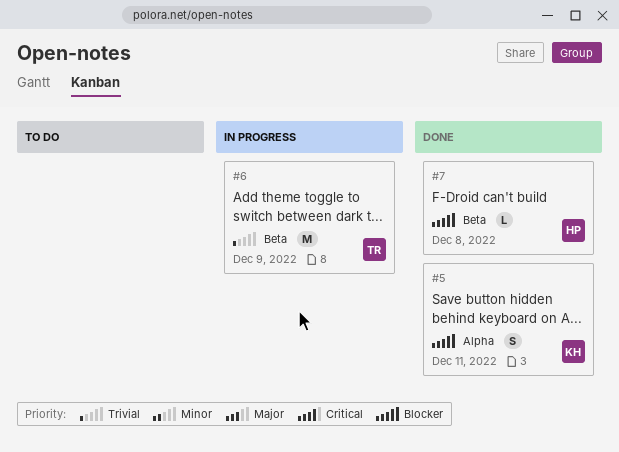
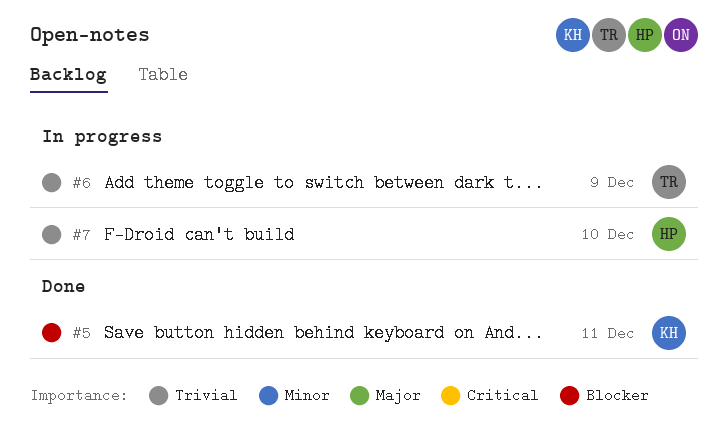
#7, status: Done -> In progress
#7, priority: Blocker -> Trivial
#7, due: Dec 8 -> Dec 10

